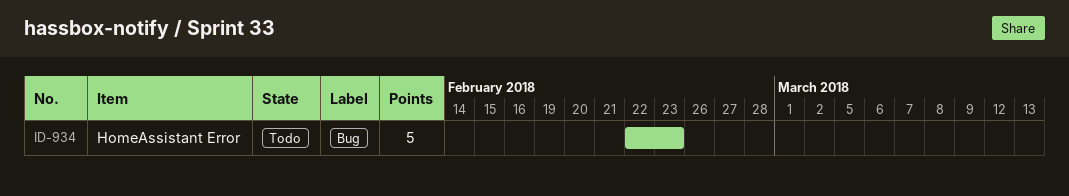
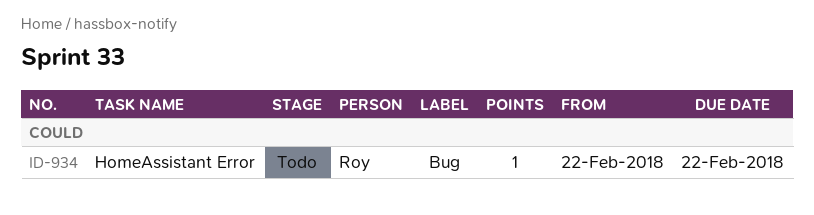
ID-934, estimate: 5 -> 1
ID-934, due: Feb 23 -> Feb 22

